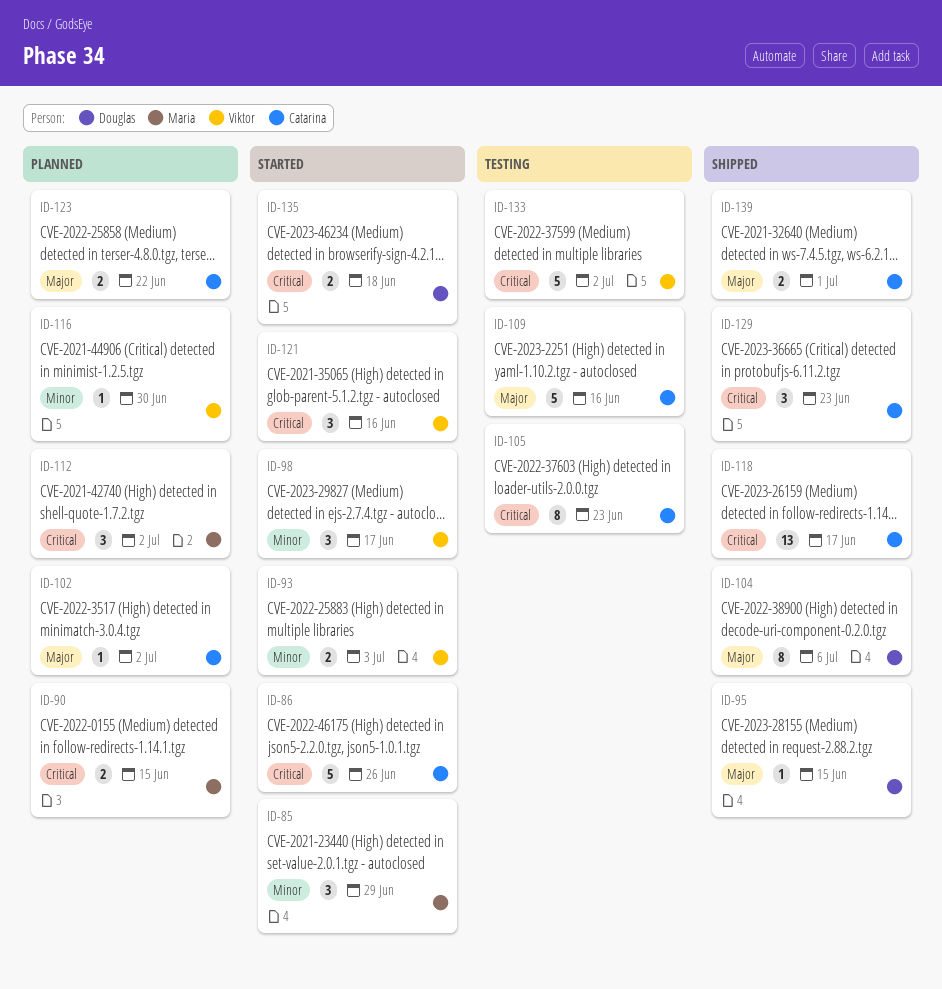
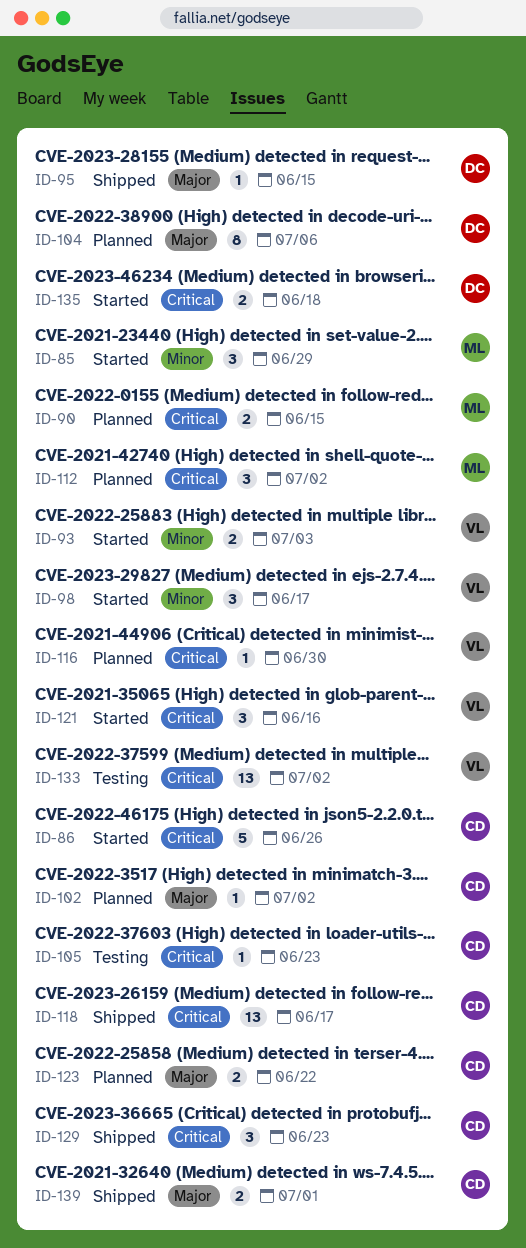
ID-104, status: Shipped -> Planned
ID-105, estimate: 8 -> 1
ID-109: present -> none
ID-116, priority: Minor -> Critical
ID-133, estimate: 5 -> 13

